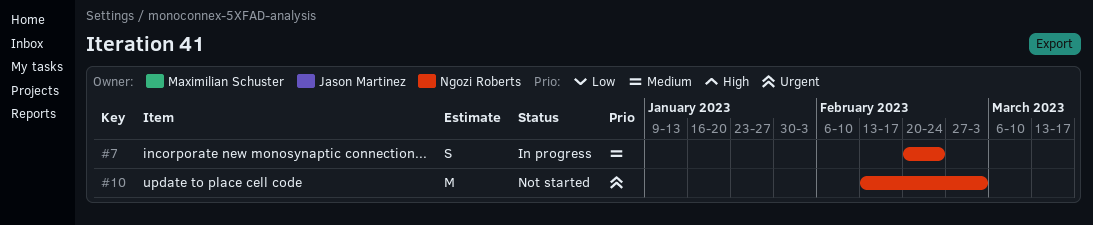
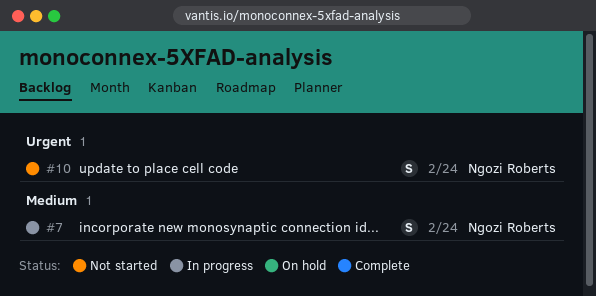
#10, estimate: M -> S
#10, due: Mar 3 -> Feb 24

